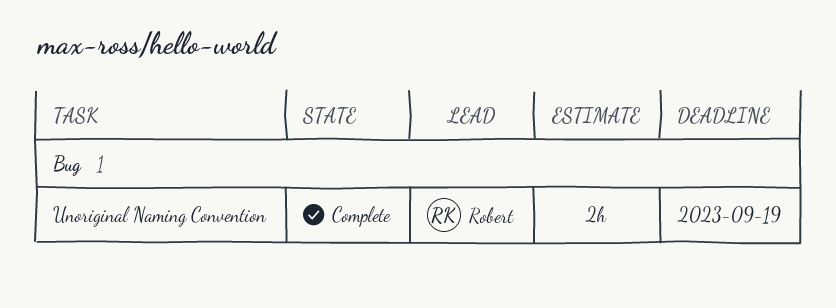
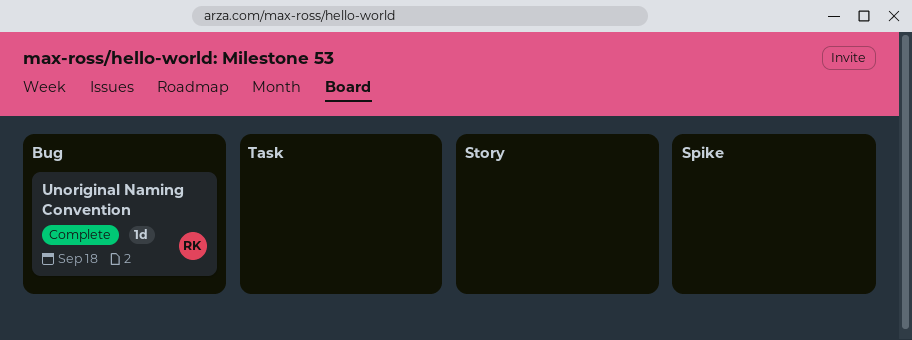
Unoriginal Naming Convention, estimate: 2h -> 1d
Unoriginal Naming Convention, due: Sep 19 -> Sep 18

